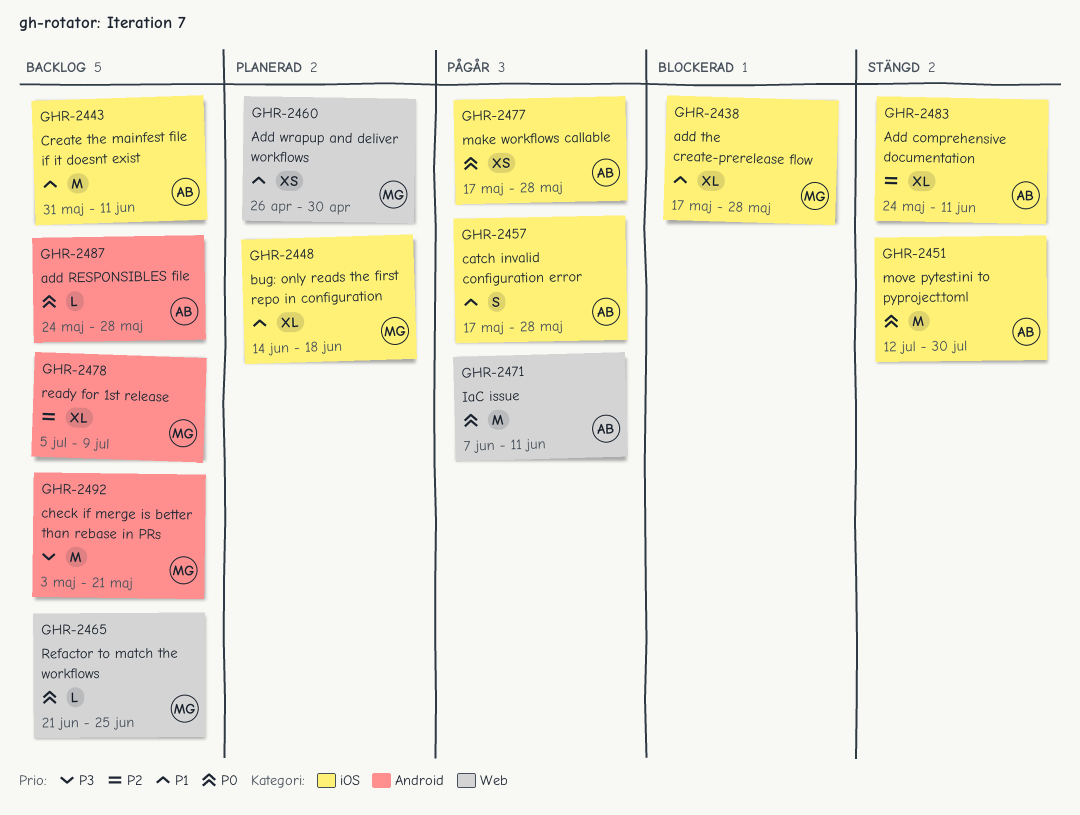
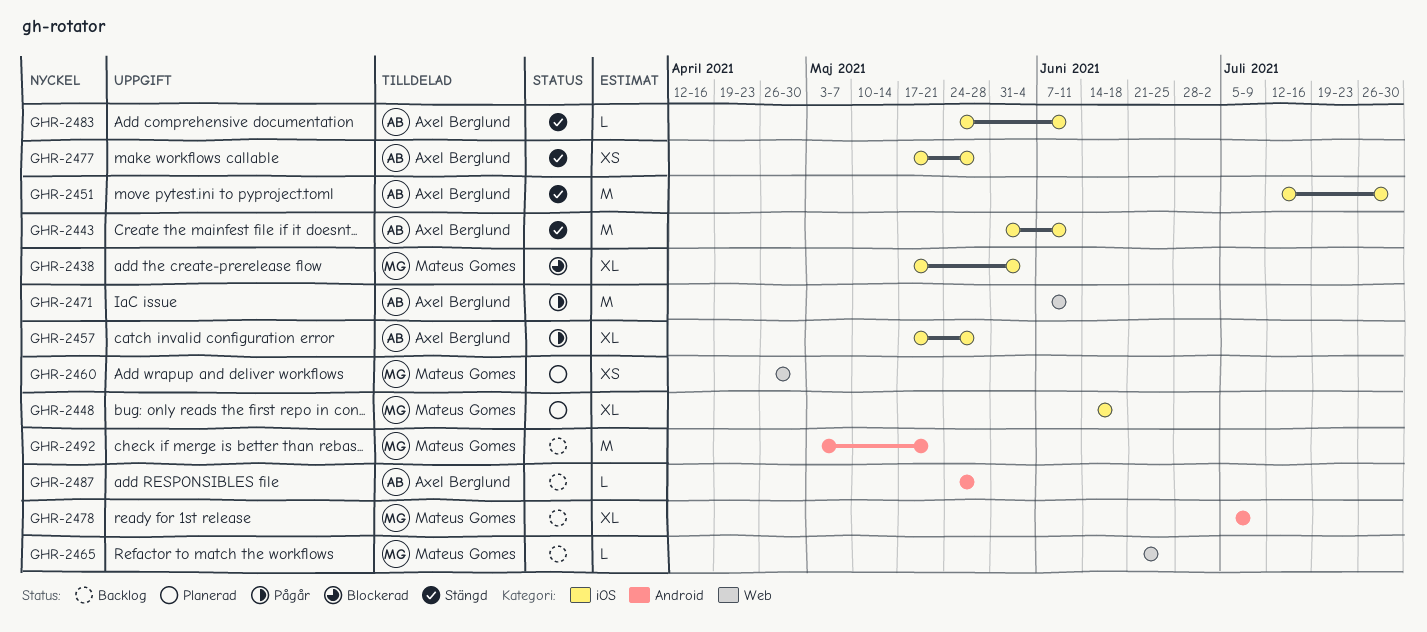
GHR-2438, due: May 28 -> Jun 4
GHR-2443, status: Backlog -> Stängd
GHR-2457, estimate: S -> XL
GHR-2477, status: Pågår -> Stängd
GHR-2483, estimate: XL -> L

